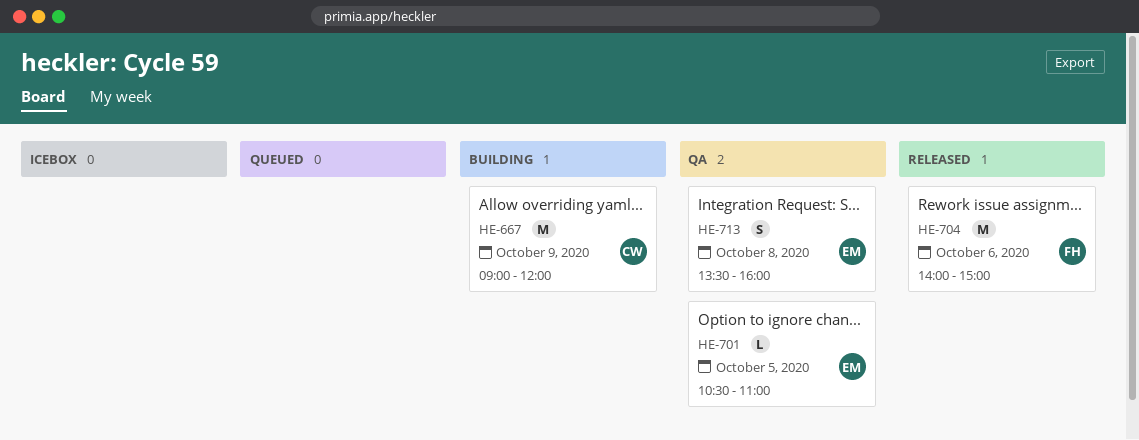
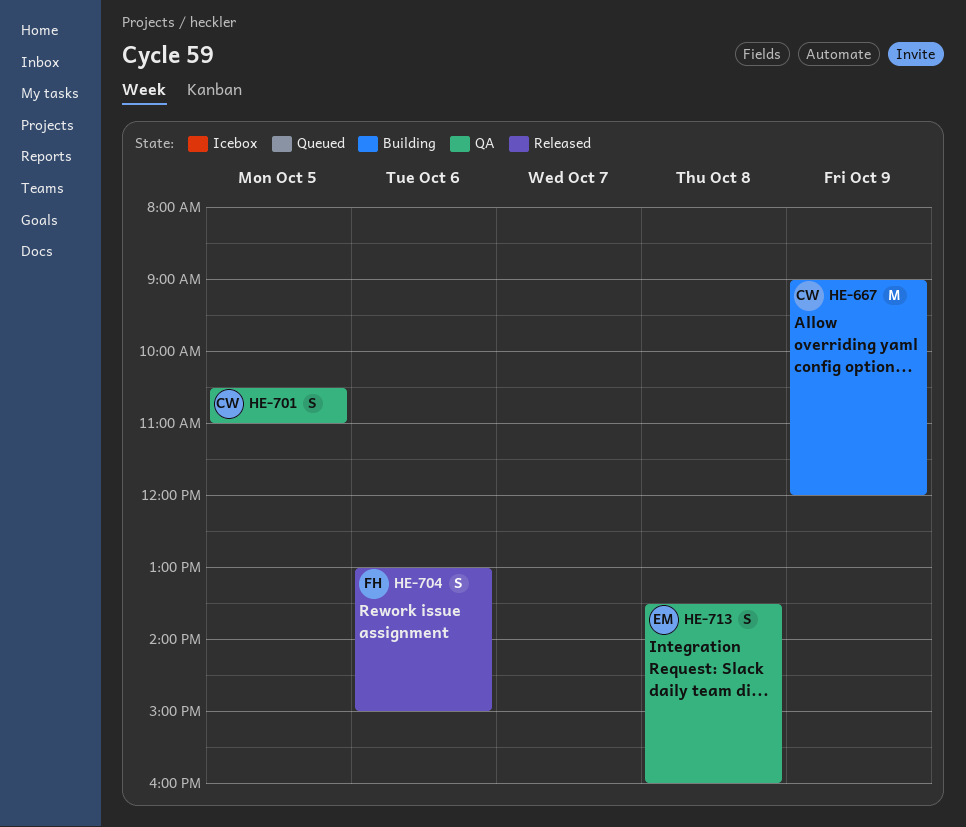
HE-701, owner: EM -> CW
HE-701, estimate: L -> S
HE-704, estimate: M -> S
HE-704, begins: 14:00 -> 13:00

